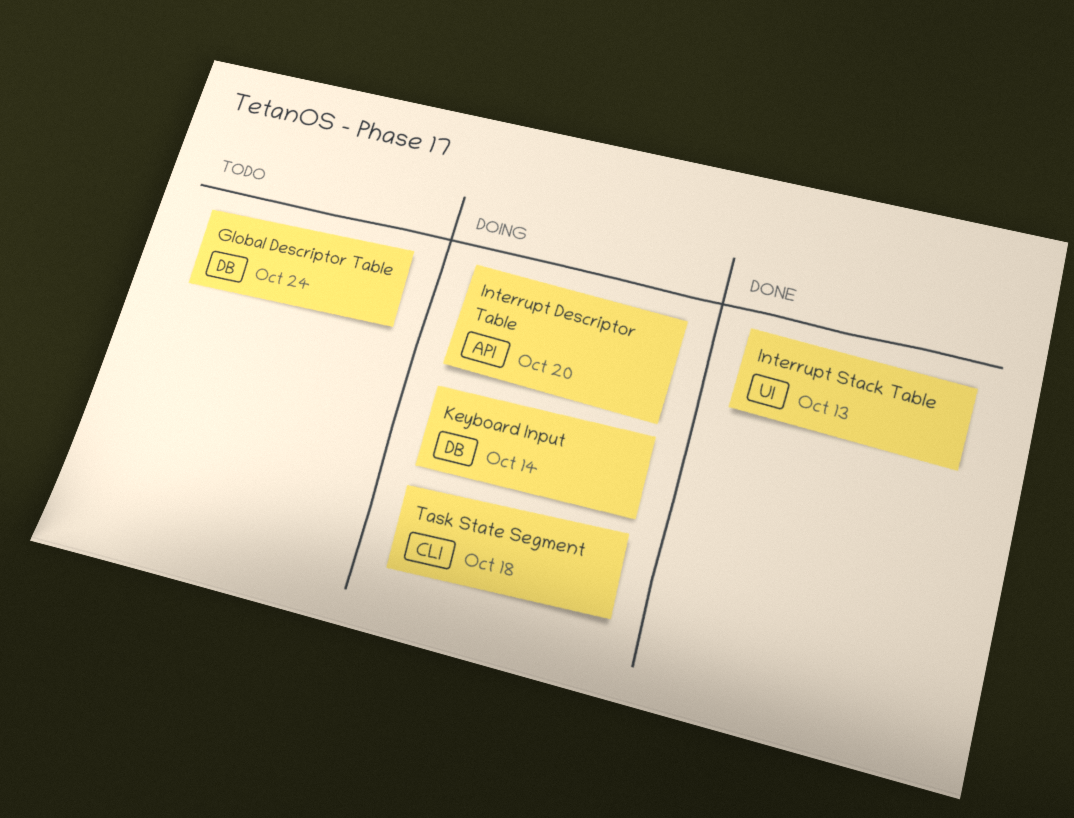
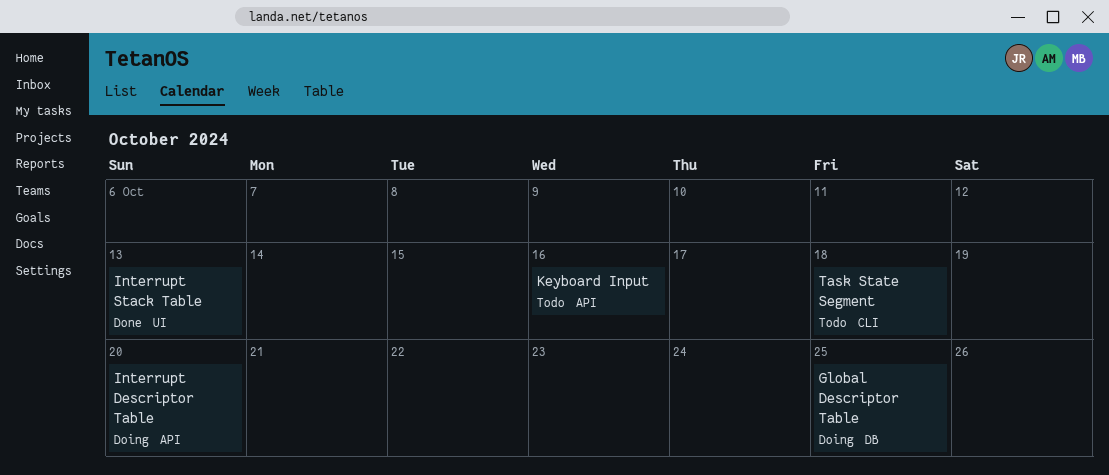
Global Descriptor Table, status: Todo -> Doing
Global Descriptor Table, due: Oct 24 -> Oct 25
Keyboard Input, status: Doing -> Todo
Keyboard Input, label: DB -> API
Keyboard Input, due: Oct 14 -> Oct 16
Task State Segment, status: Doing -> Todo

